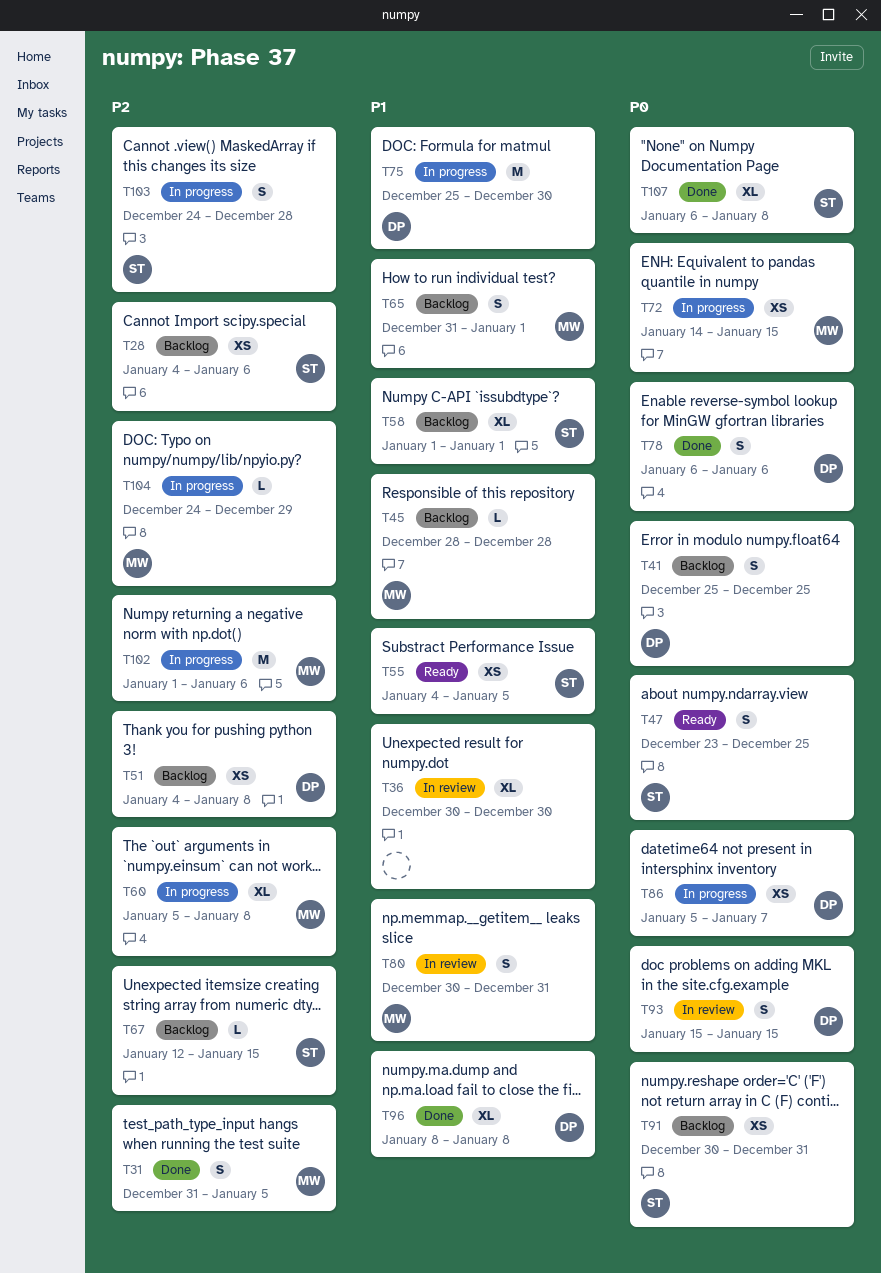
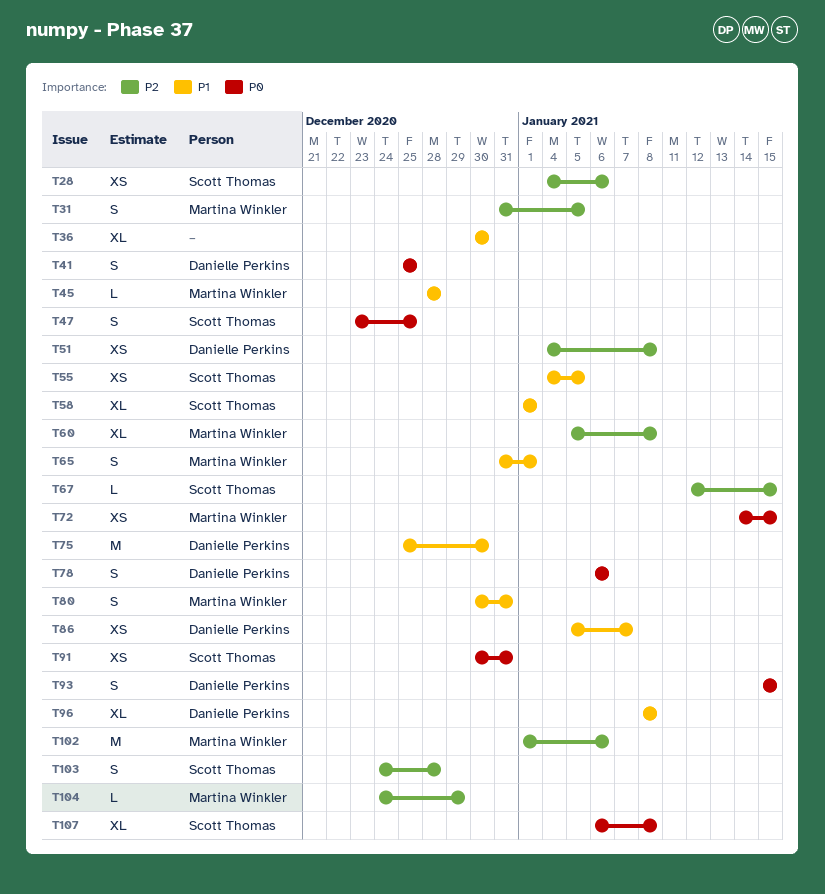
T86, priority: P0 -> P1

